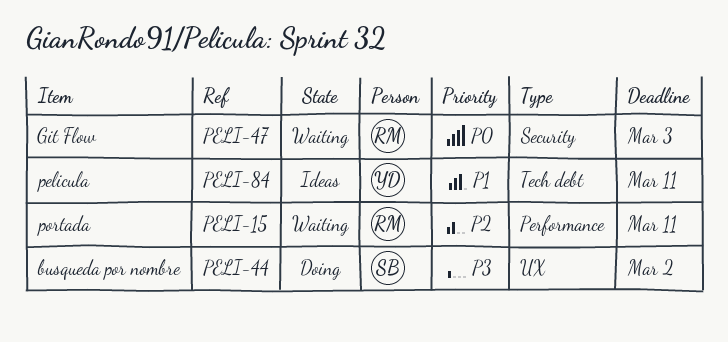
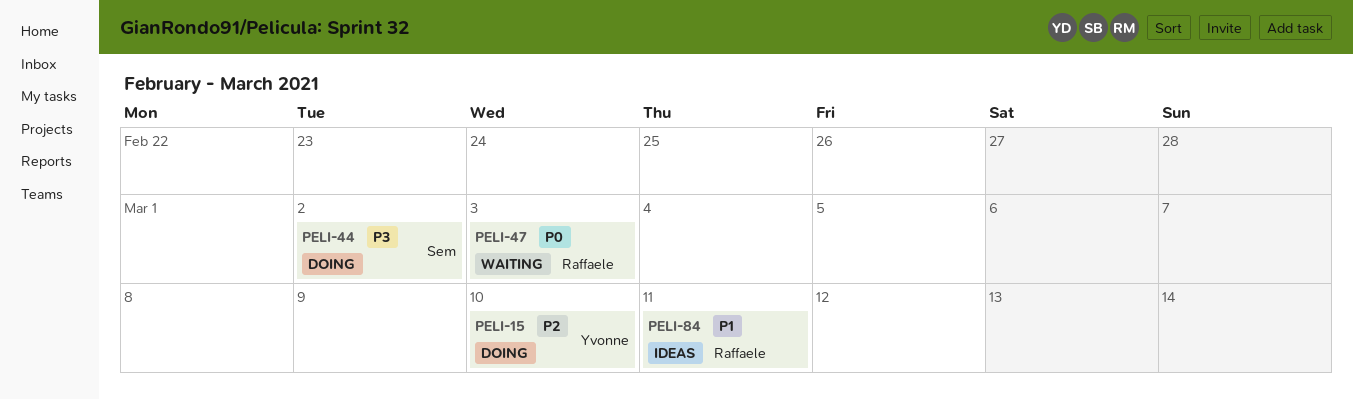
PELI-15, status: Waiting -> Doing
PELI-15, owner: Raffaele -> Yvonne
PELI-15, due: Mar 11 -> Mar 10
PELI-84, owner: Yvonne -> Raffaele

